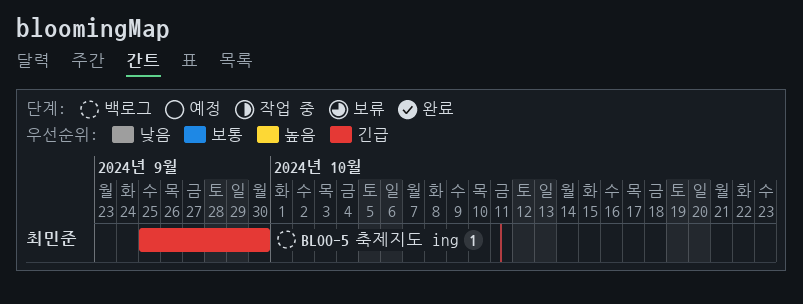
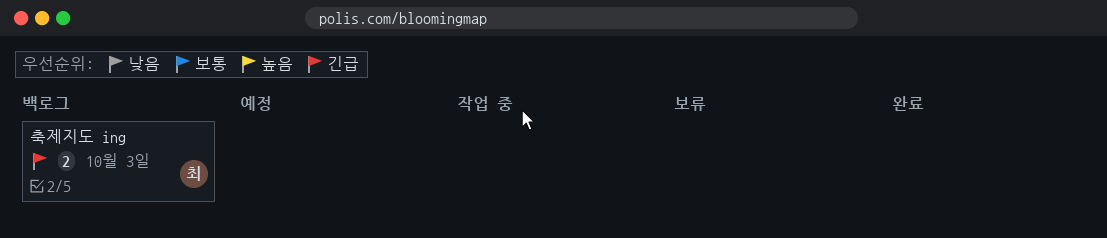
축제지도 ing, estimate: 1 -> 2
축제지도 ing, due: Sep 30 -> Oct 3

